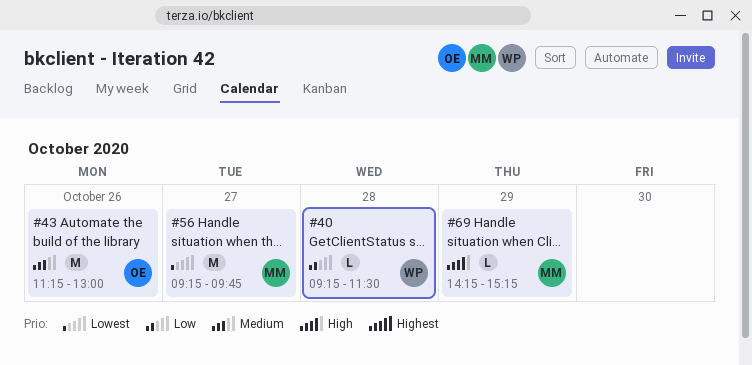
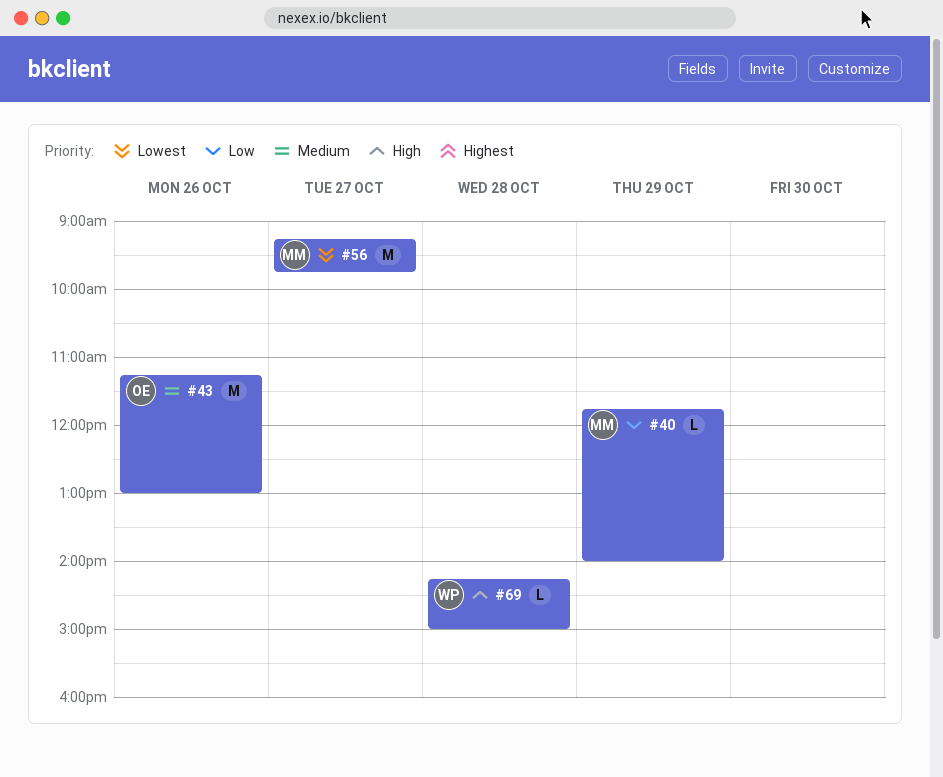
#40, owner: WP -> MM
#40, day: Oct 28 -> Oct 29
#40, begins: 09:15 -> 11:45
#40, ends: 11:30 -> 14:00
#69, owner: MM -> WP
#69, day: Oct 29 -> Oct 28
#69, ends: 15:15 -> 15:00

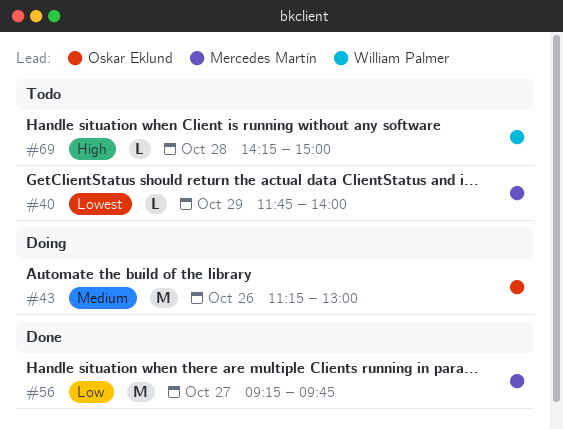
#40, priority: Low -> Lowest
#56, priority: Lowest -> Low

